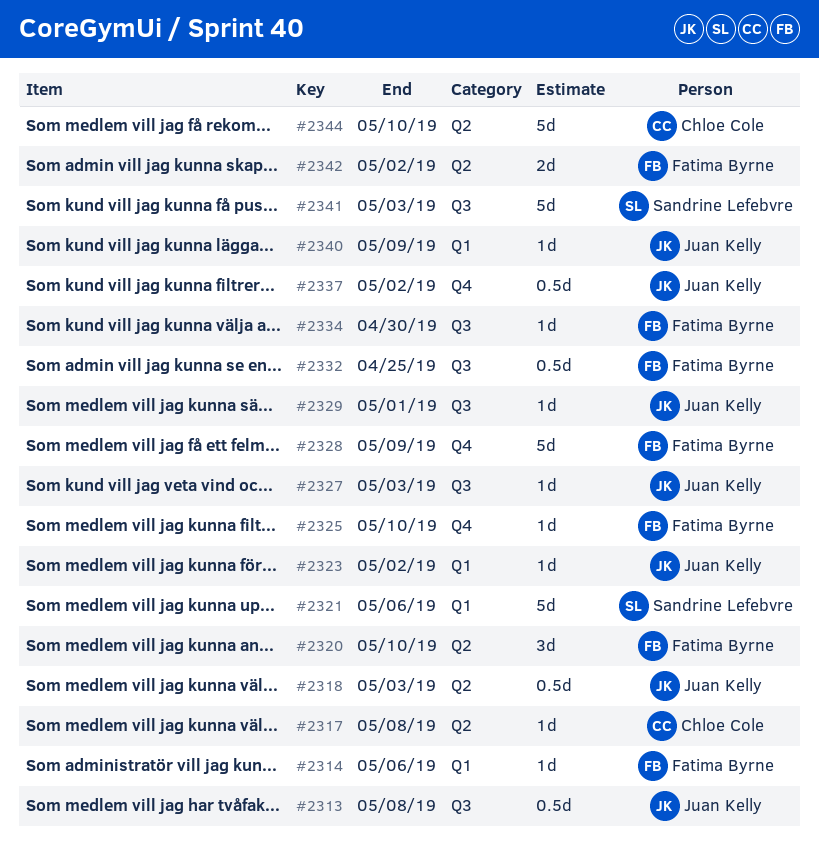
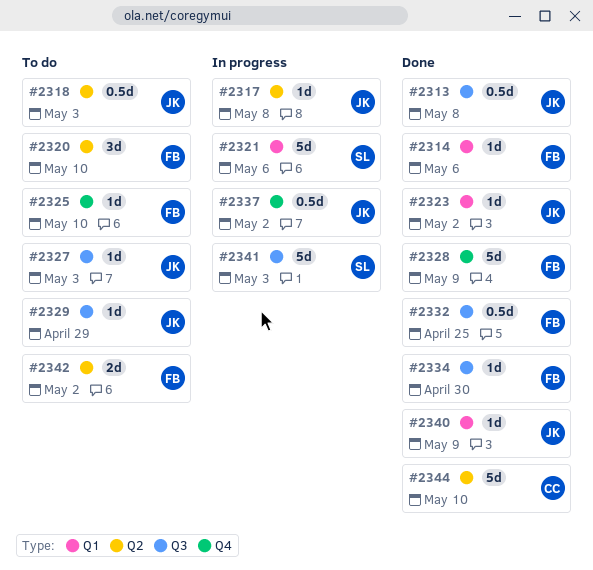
#2317, owner: Chloe Cole -> Juan Kelly
#2329, due: May 1 -> Apr 29

